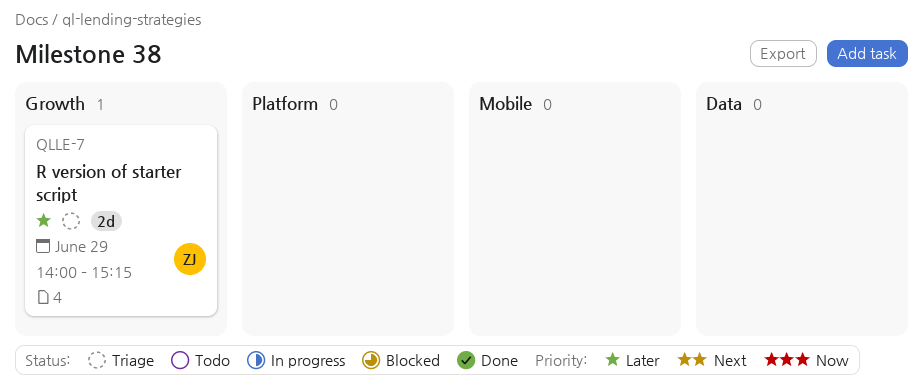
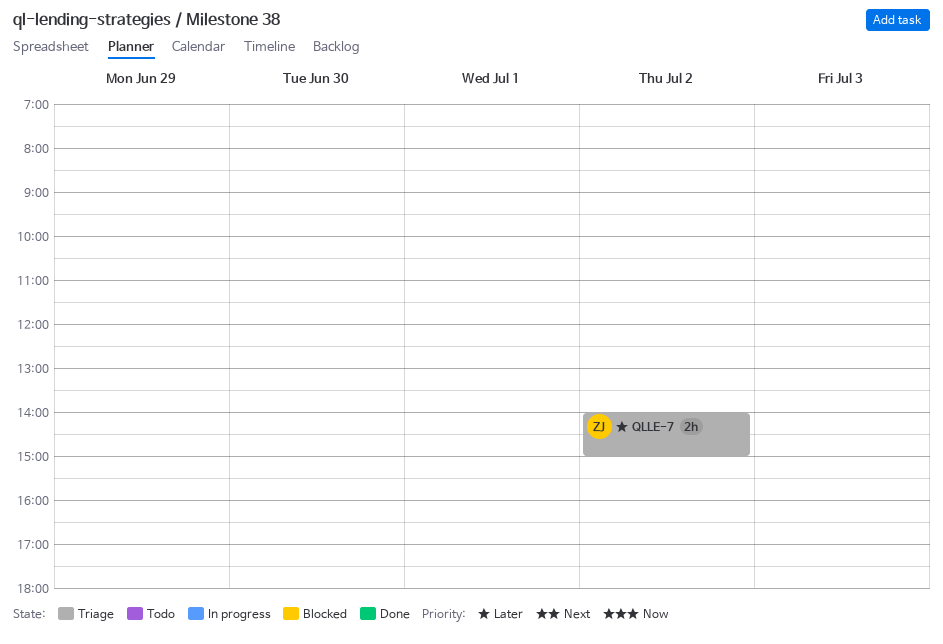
QLLE-7, estimate: 2d -> 2h
QLLE-7, day: Jun 29 -> Jul 2
QLLE-7, ends: 15:15 -> 15:00

